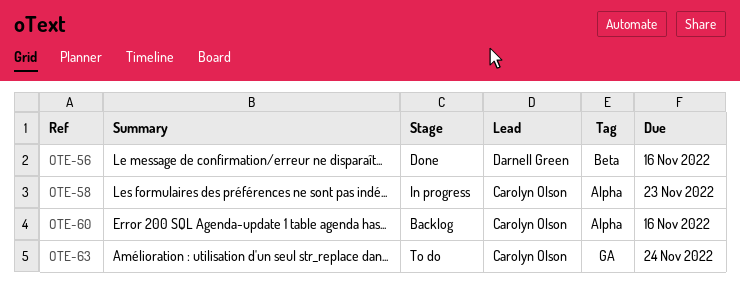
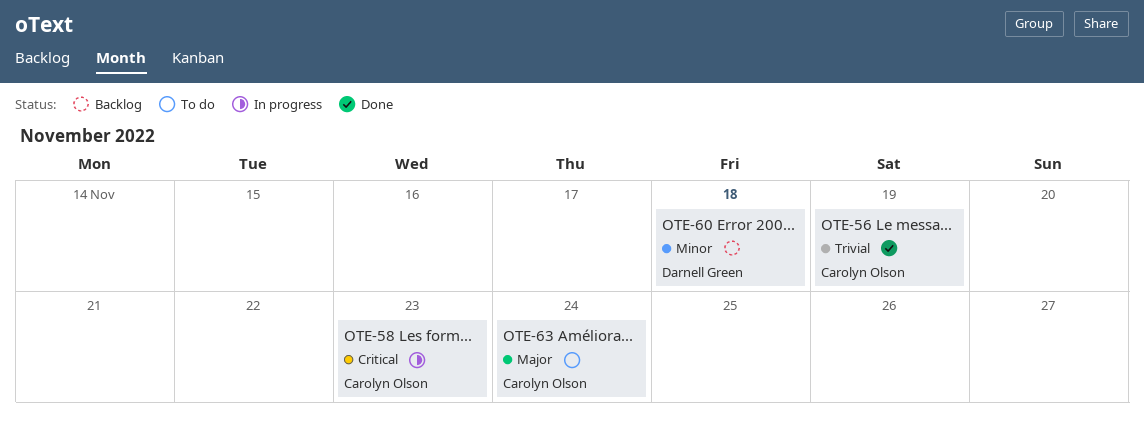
OTE-56, owner: Darnell Green -> Carolyn Olson
OTE-56, due: Nov 16 -> Nov 19
OTE-60, owner: Carolyn Olson -> Darnell Green
OTE-60, due: Nov 16 -> Nov 18

